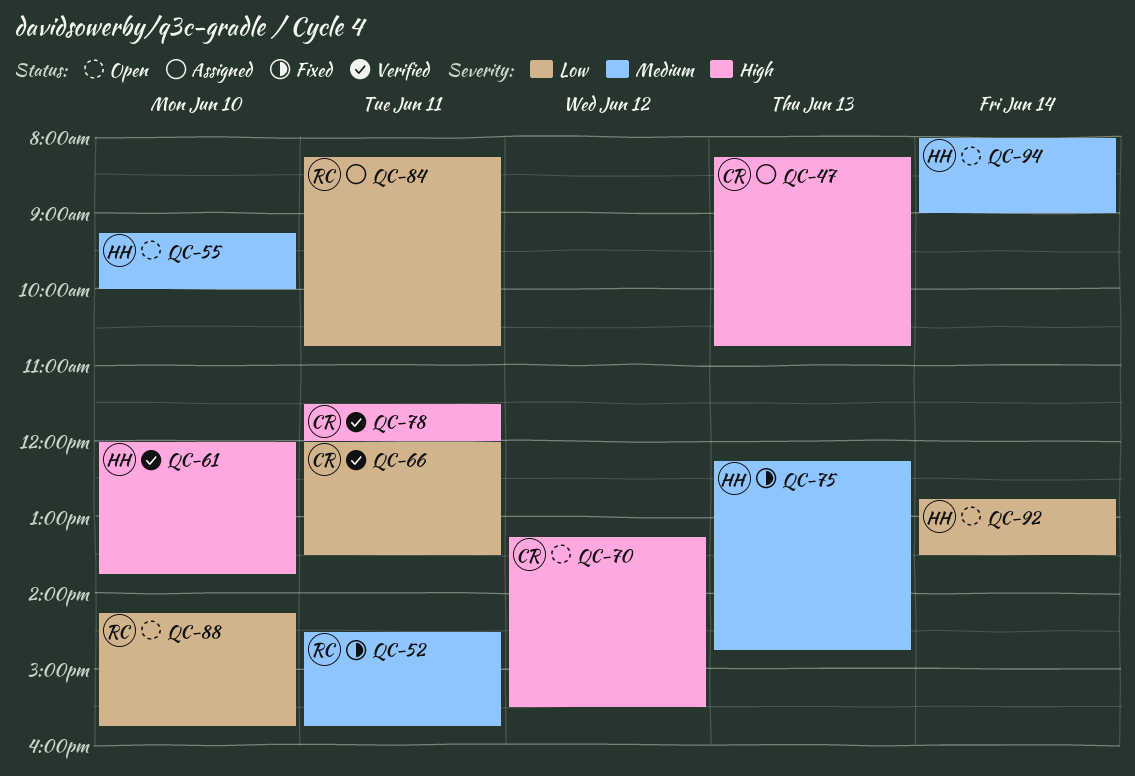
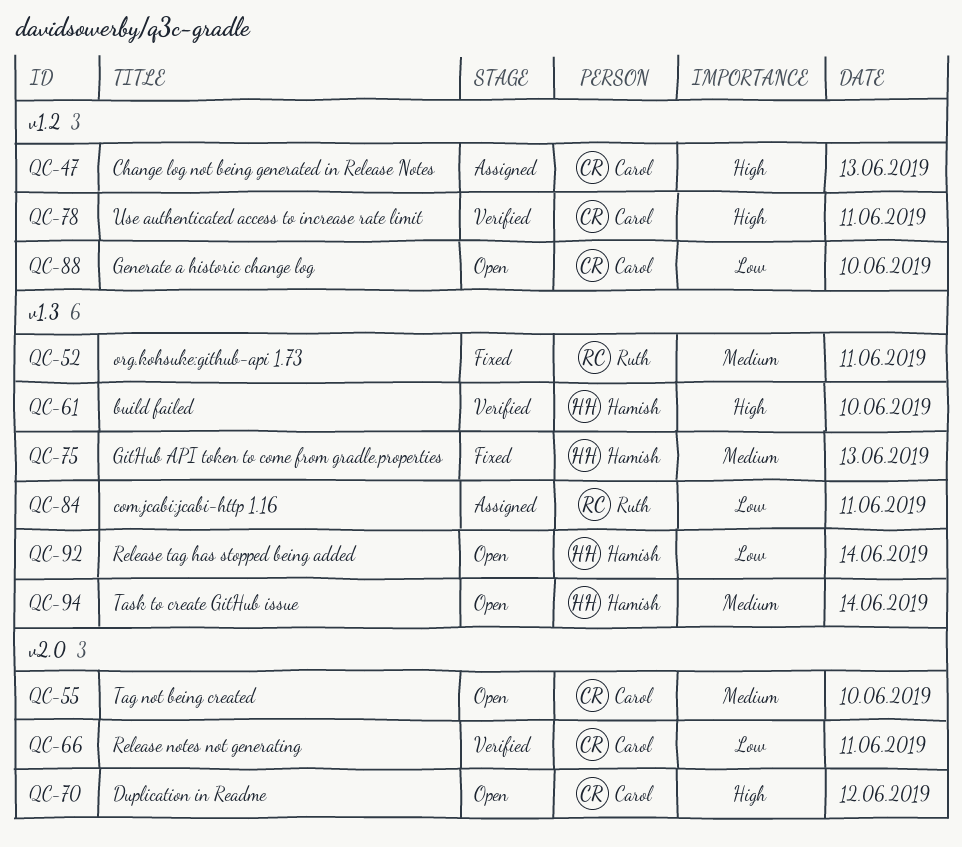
QC-55, owner: Hamish -> Carol
QC-88, owner: Ruth -> Carol

